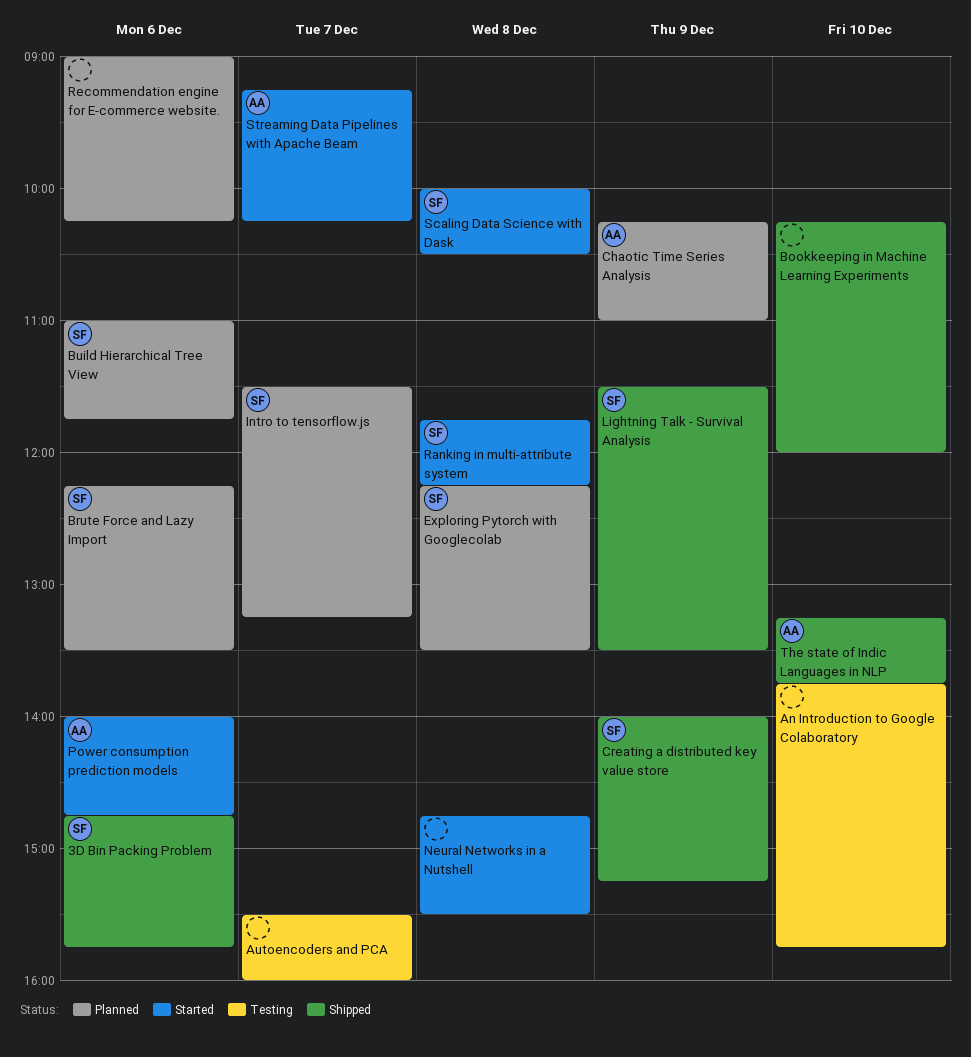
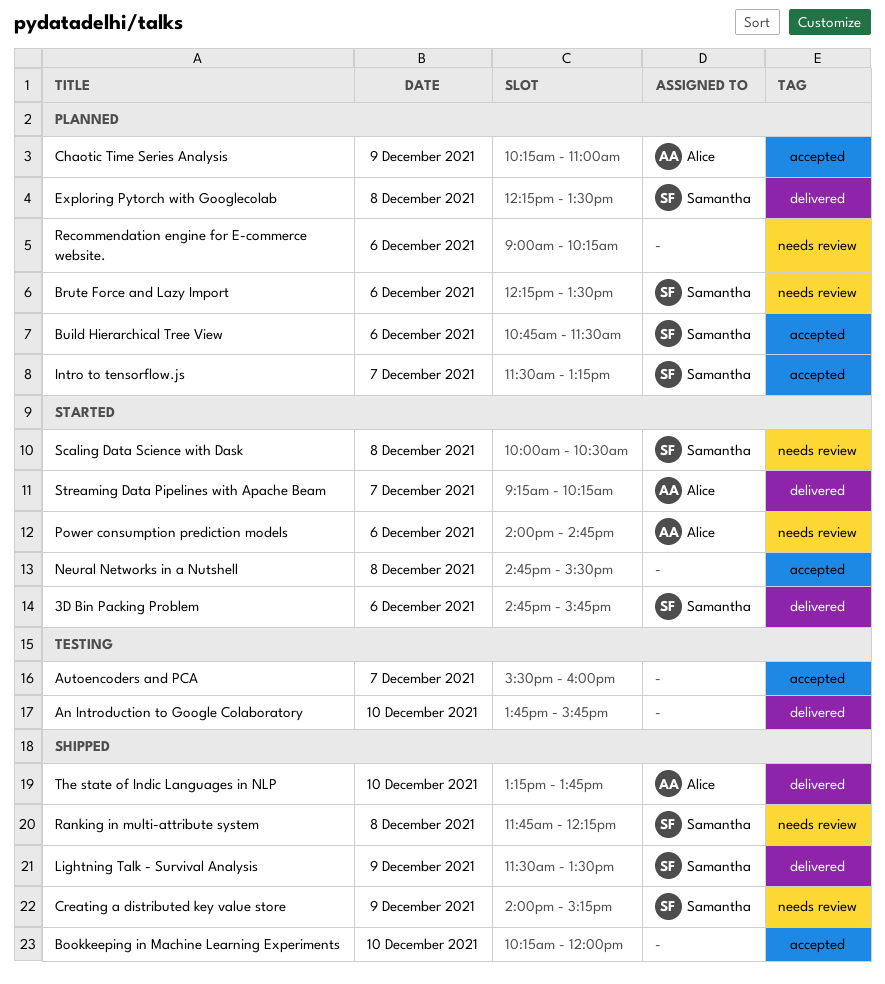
3D Bin Packing Problem, status: Shipped -> Started
Build Hierarchical Tree View, begins: 11:00 -> 10:45
Build Hierarchical Tree View, ends: 11:45 -> 11:30
Ranking in multi-attribute system, status: Started -> Shipped

